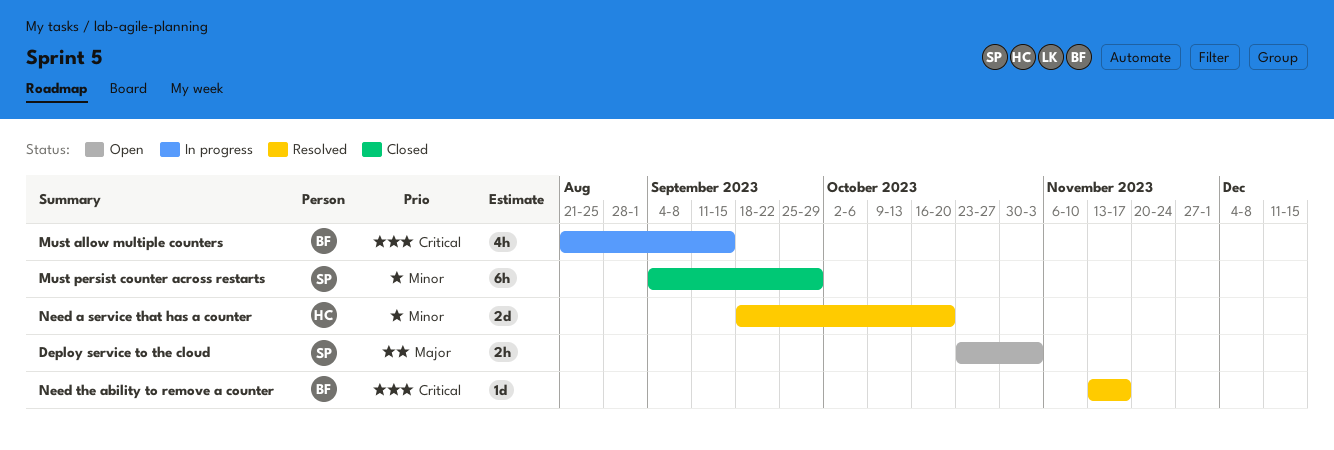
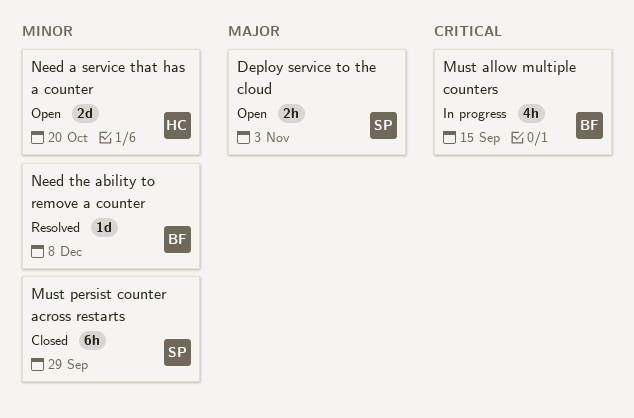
Need a service that has a counter, status: Resolved -> Open
Need the ability to remove a counter, priority: Critical -> Minor
Need the ability to remove a counter, due: Nov 17 -> Dec 8

